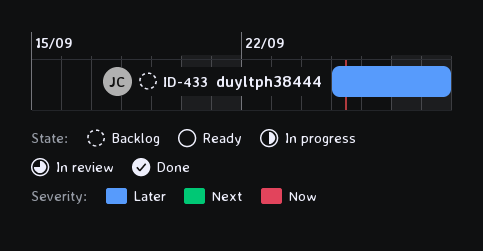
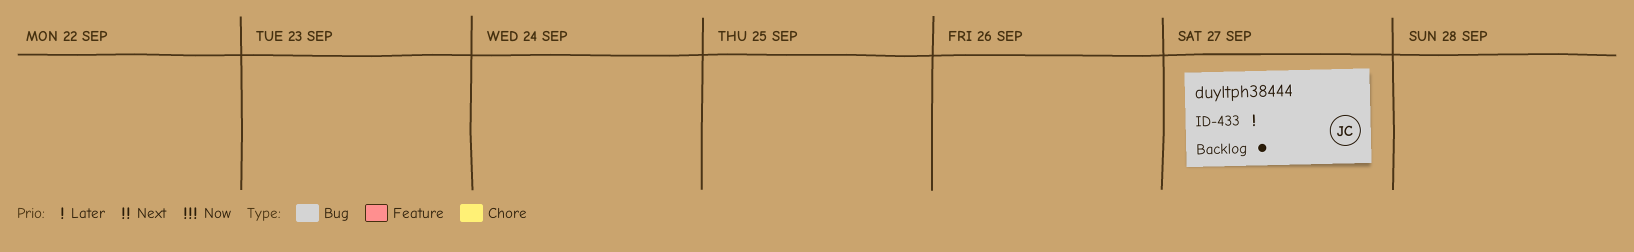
ID-433, due: Sep 28 -> Sep 27

